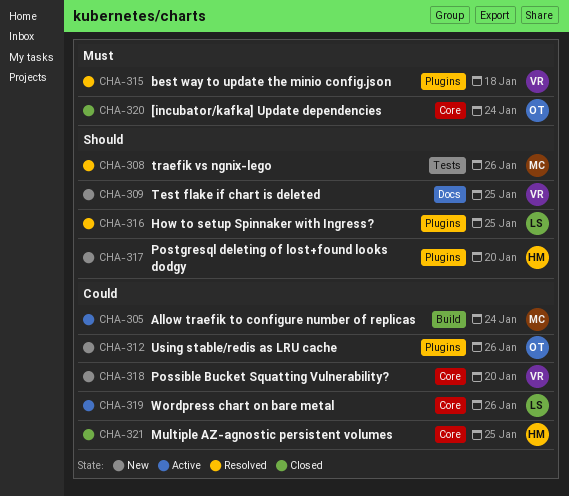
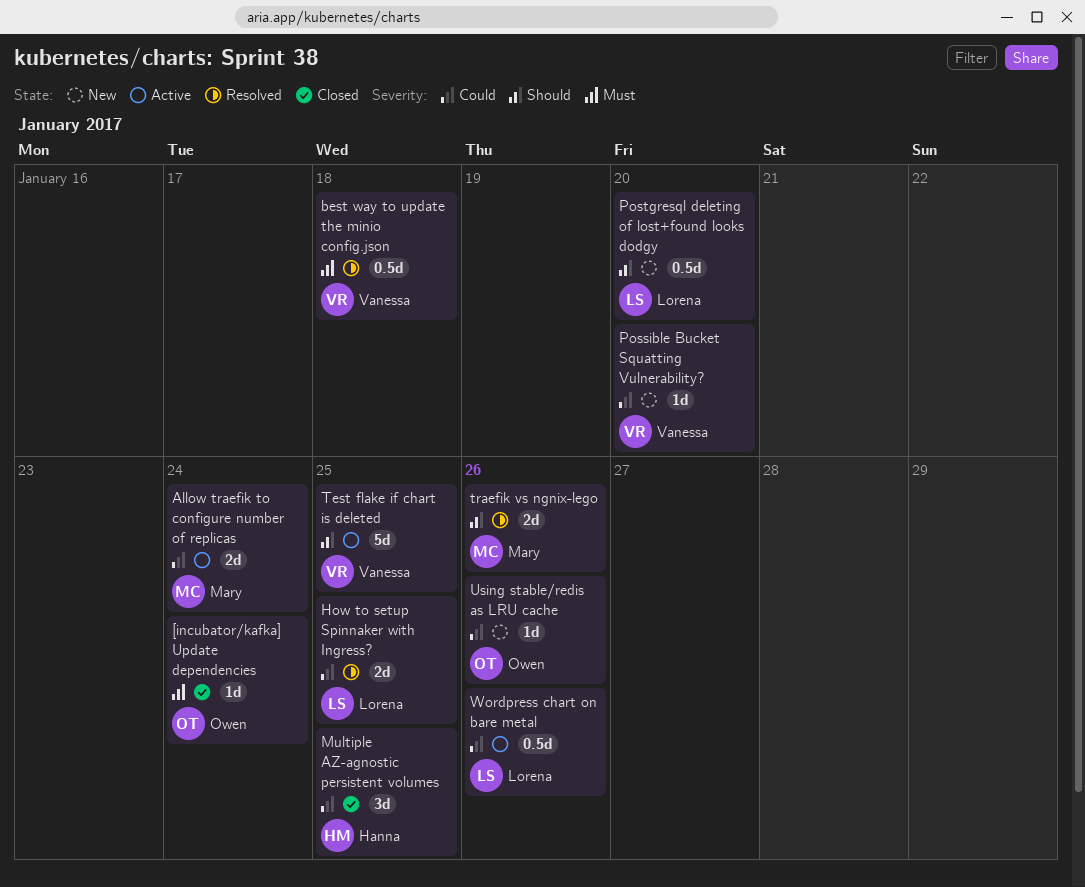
How to setup Spinnaker with Ingress?, priority: Should -> Could
Postgresql deleting of lost+found looks dodgy, owner: Hanna -> Lorena
Test flake if chart is deleted, status: New -> Active

